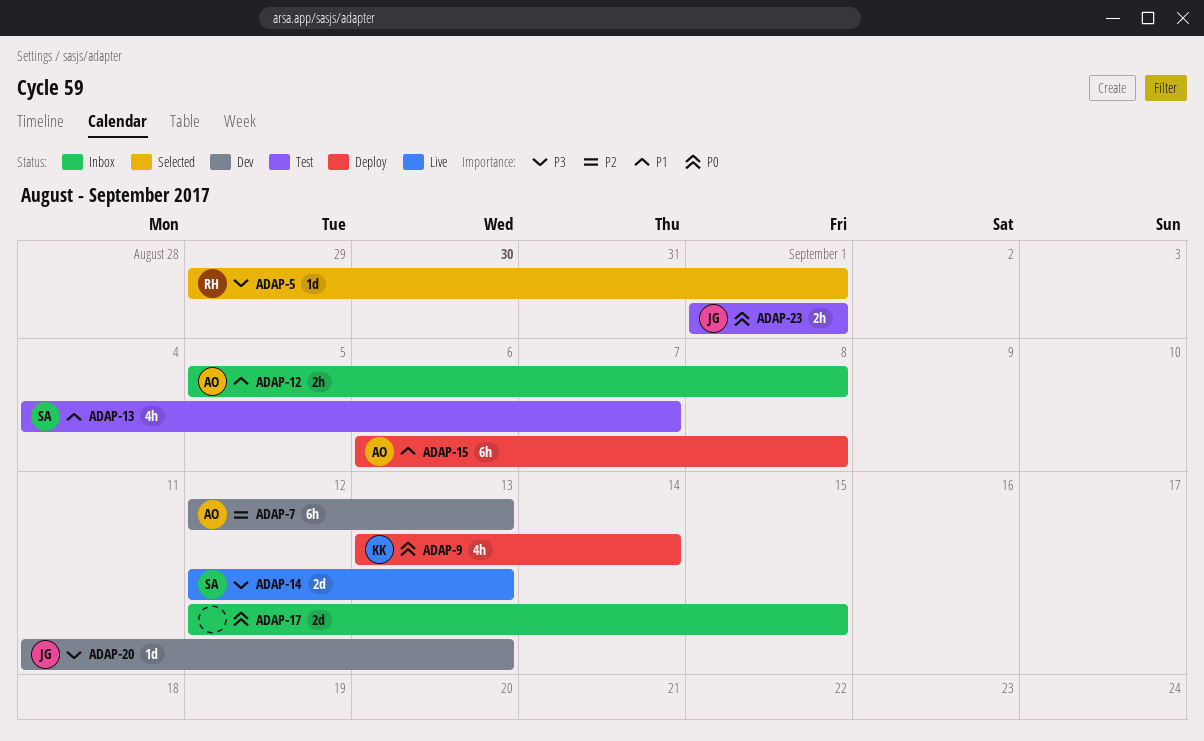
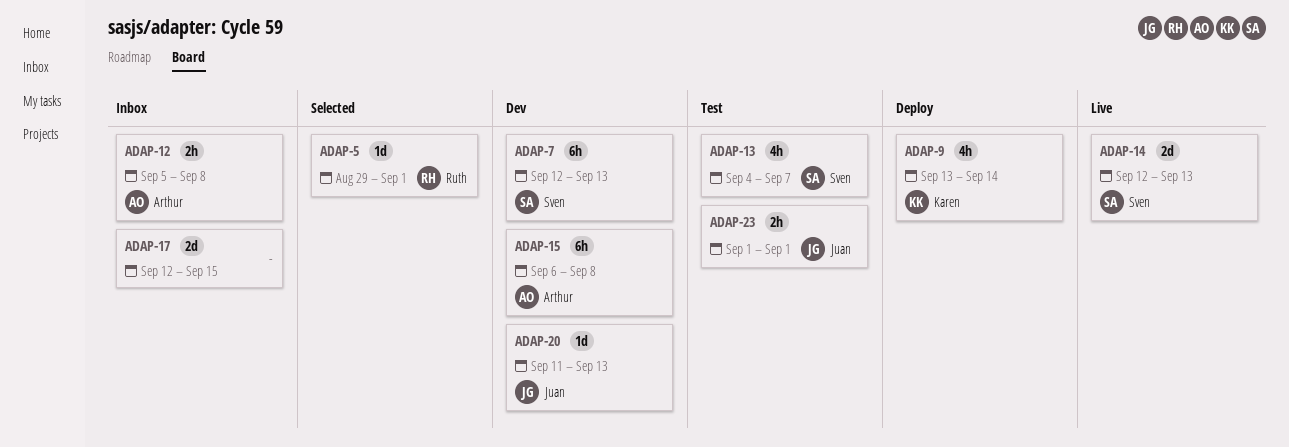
ADAP-7, owner: Arthur -> Sven
ADAP-15, status: Deploy -> Dev

